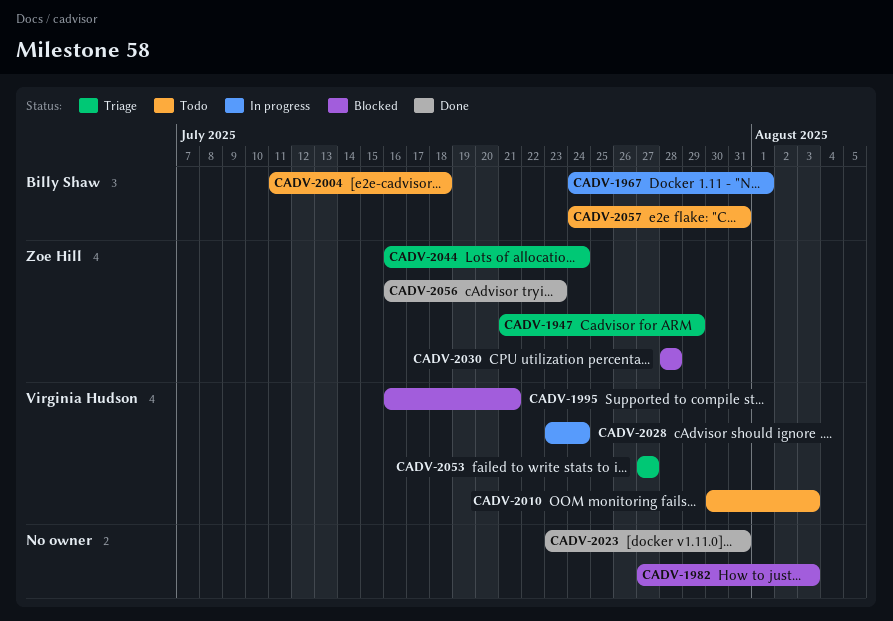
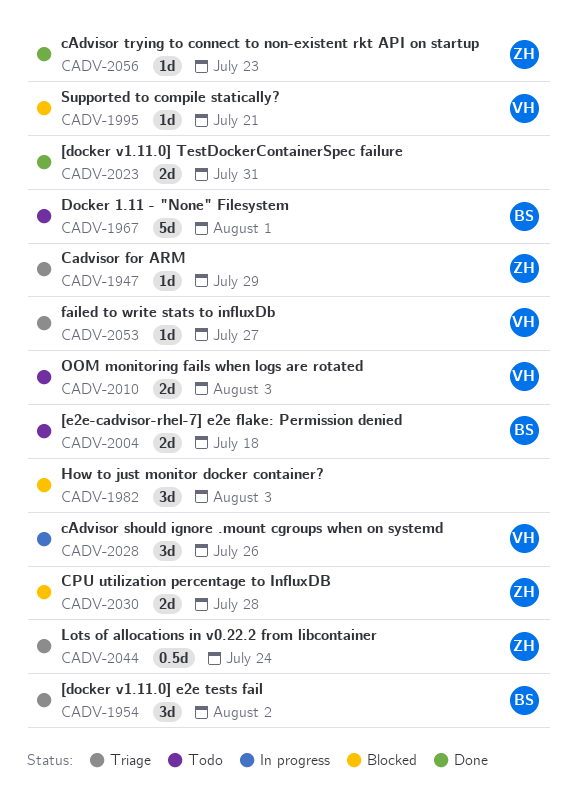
CADV-1954: none -> present
CADV-1967, status: In progress -> Todo
CADV-2028, due: Jul 24 -> Jul 26
CADV-2057: present -> none

